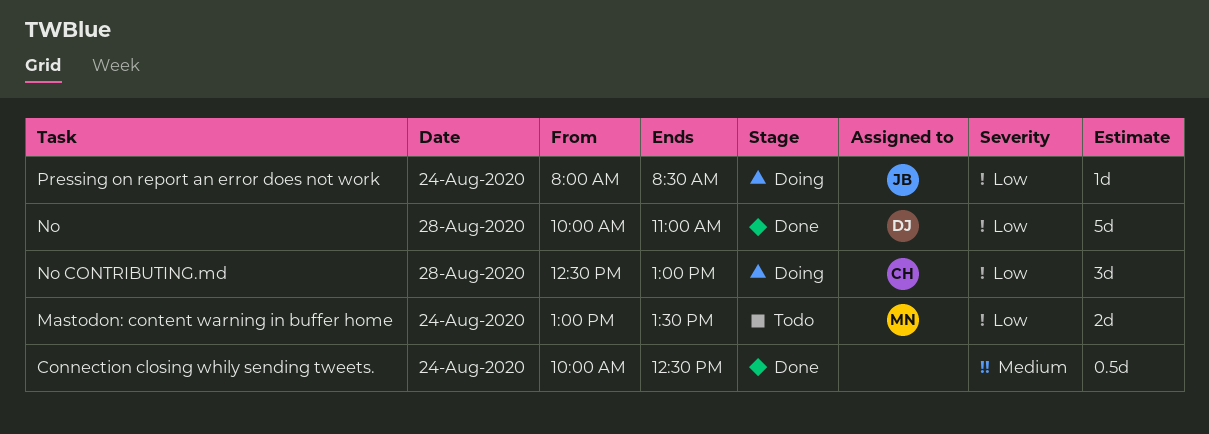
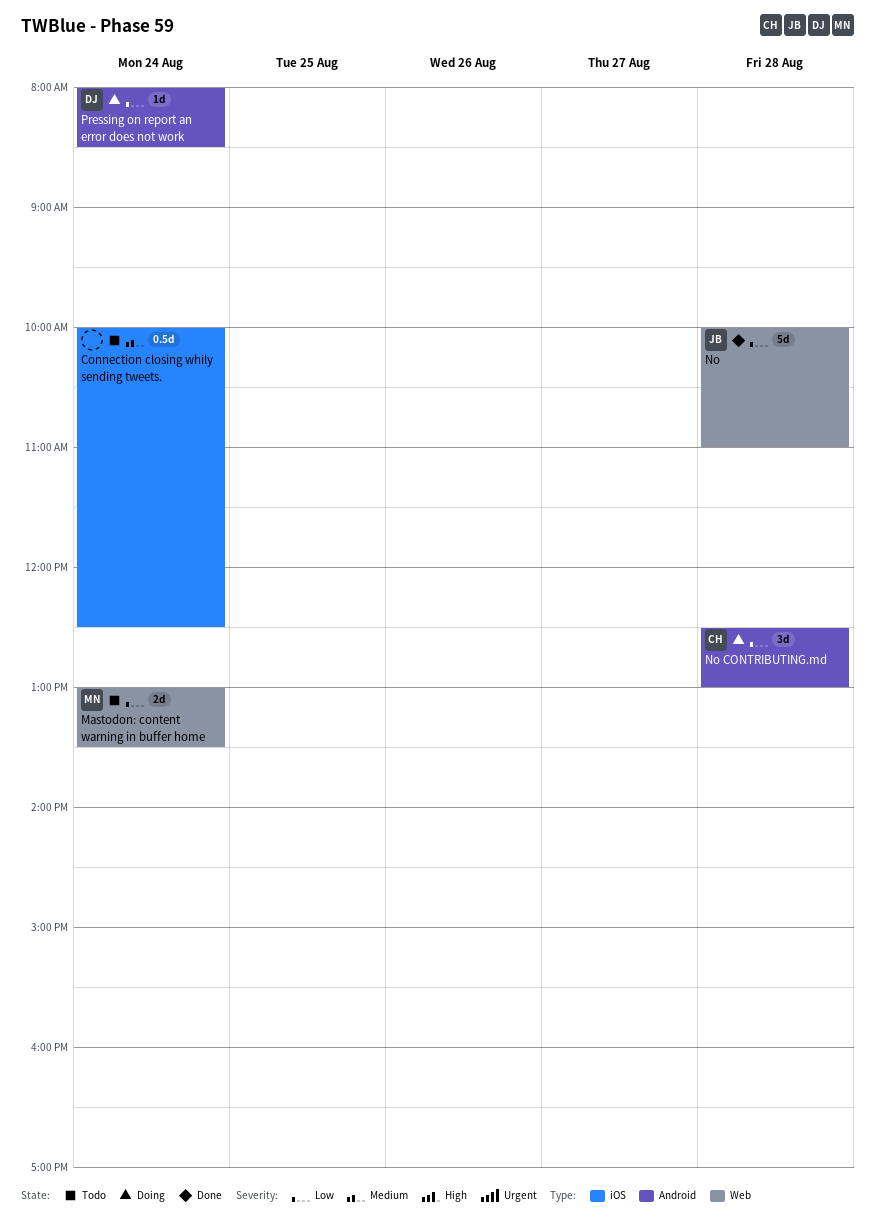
Connection closing whily sending tweets., status: Done -> Todo
No, owner: DJ -> JB
Pressing on report an error does not work, owner: JB -> DJ

